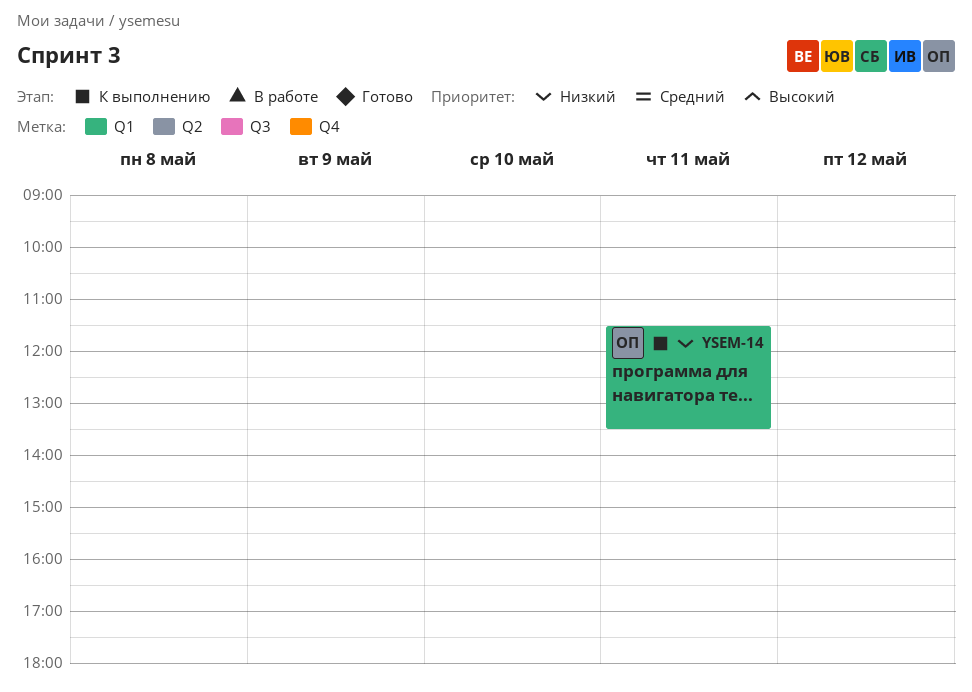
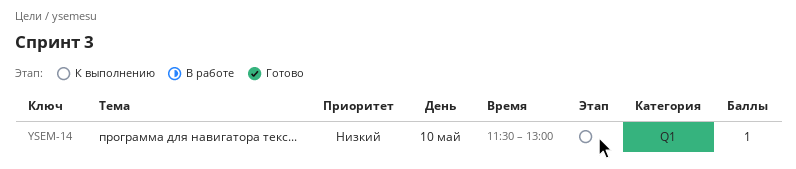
YSEM-14, day: May 11 -> May 10
YSEM-14, ends: 13:30 -> 13:00

